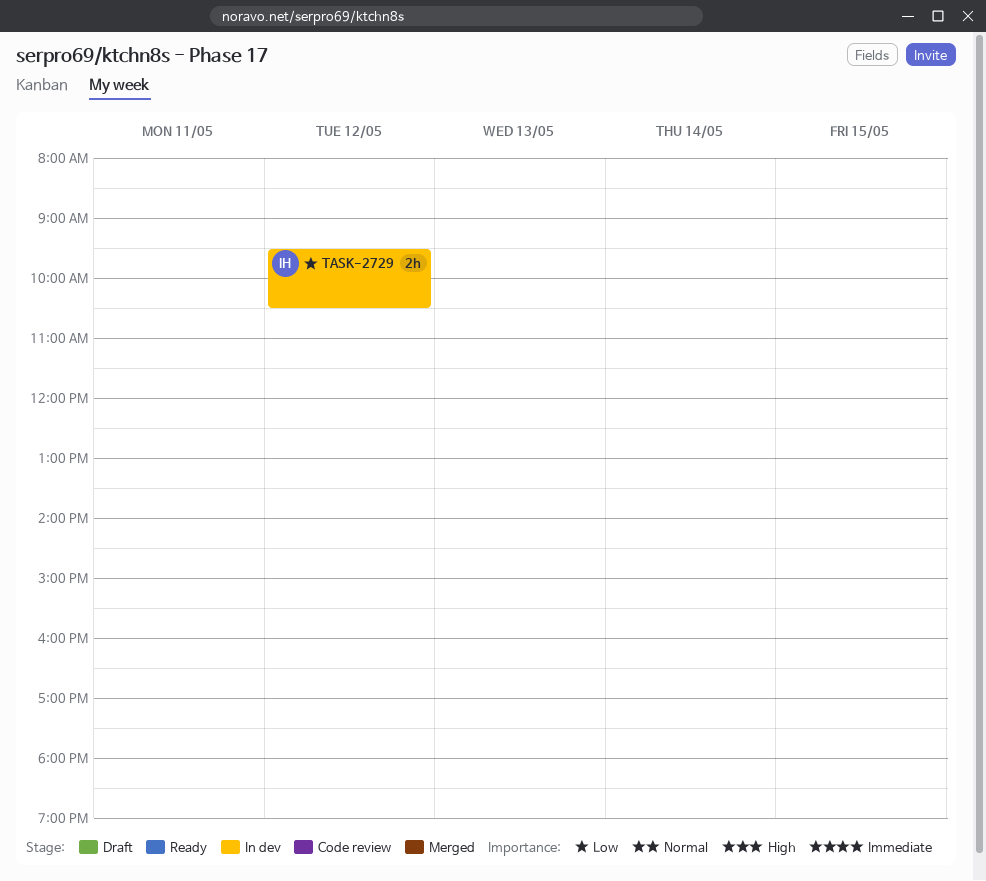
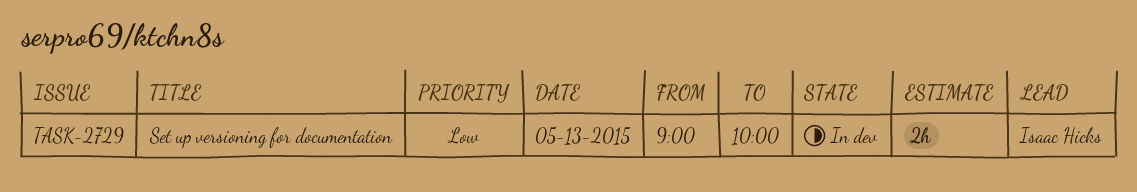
TASK-2729, day: May 12 -> May 13
TASK-2729, begins: 09:30 -> 09:00
TASK-2729, ends: 10:30 -> 10:00

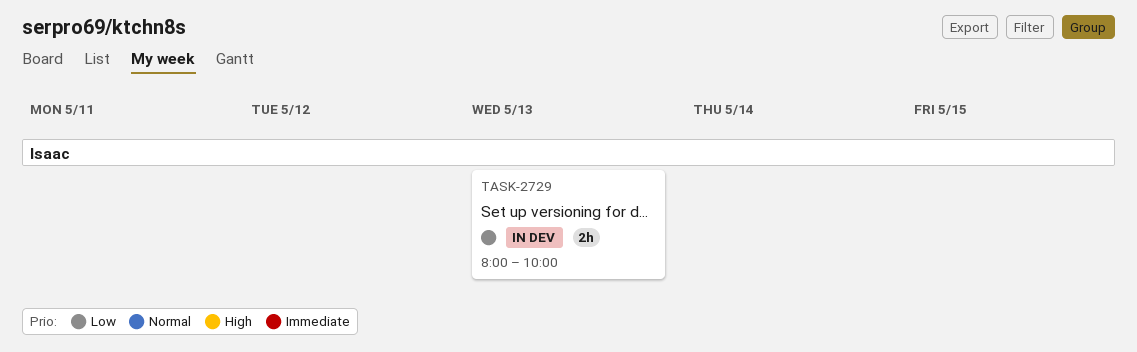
TASK-2729, begins: 09:00 -> 08:00

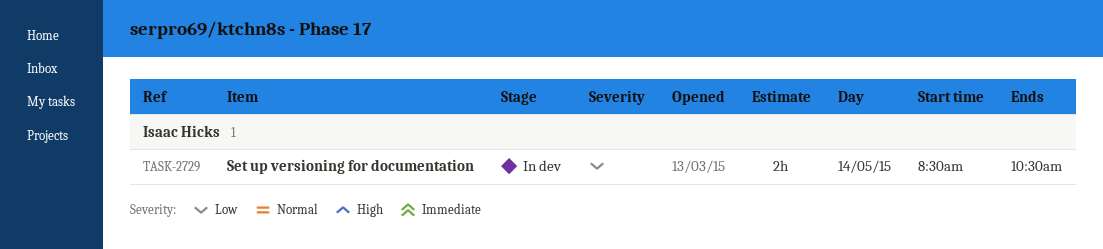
TASK-2729, day: May 13 -> May 14
TASK-2729, begins: 08:00 -> 08:30
TASK-2729, ends: 10:00 -> 10:30

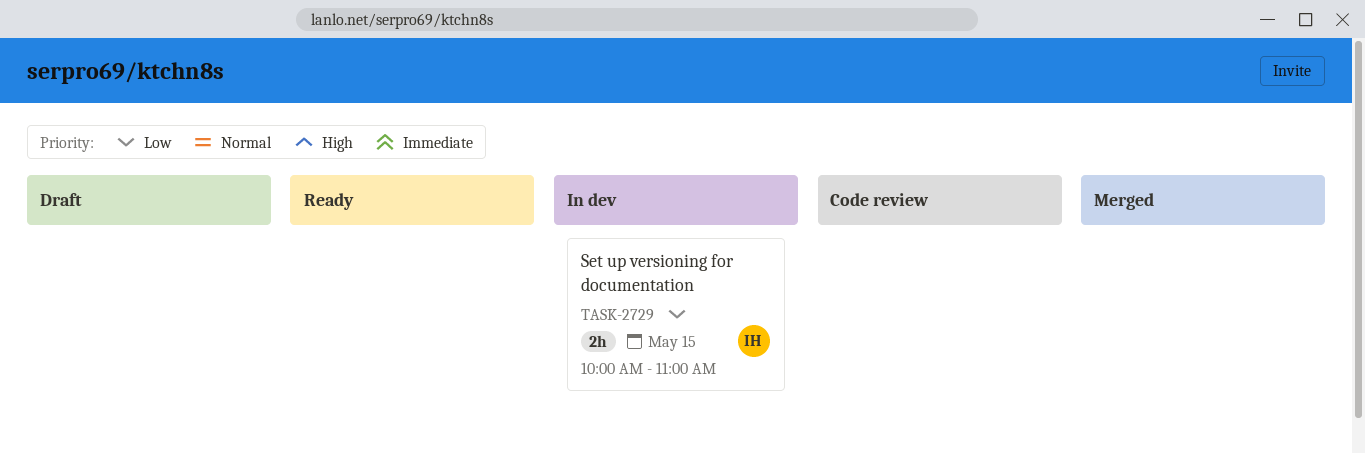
TASK-2729, day: May 14 -> May 15
TASK-2729, begins: 08:30 -> 10:00
TASK-2729, ends: 10:30 -> 11:00

